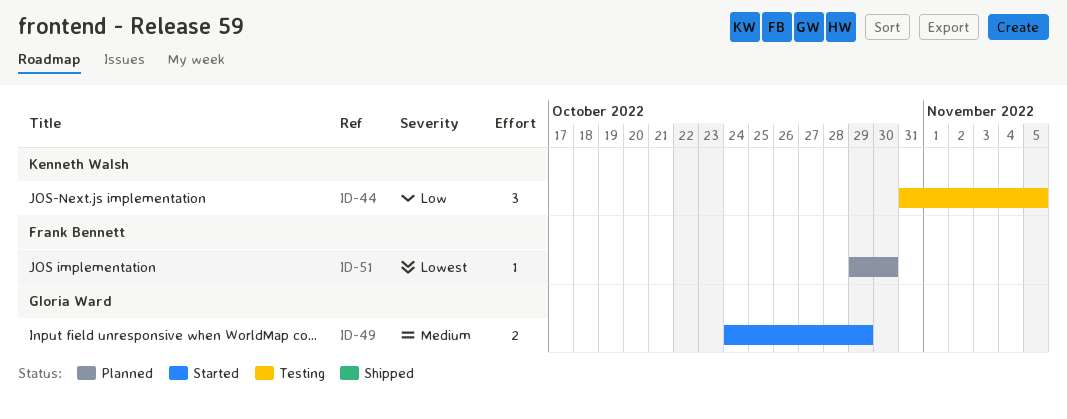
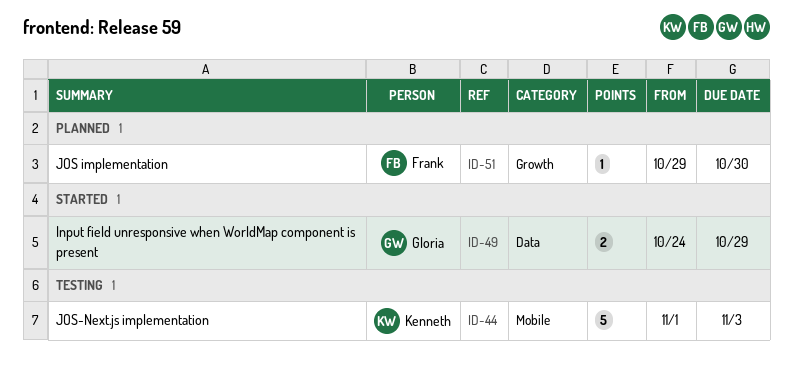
ID-44, estimate: 3 -> 5
ID-44, start: Oct 31 -> Nov 1
ID-44, due: Nov 5 -> Nov 3

